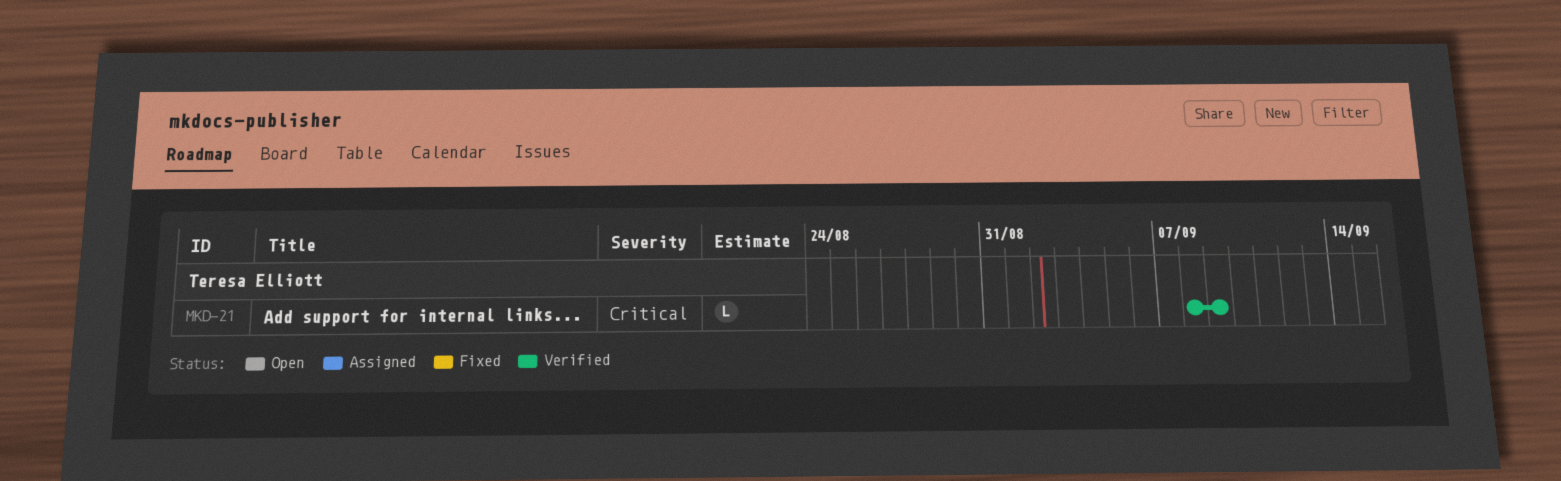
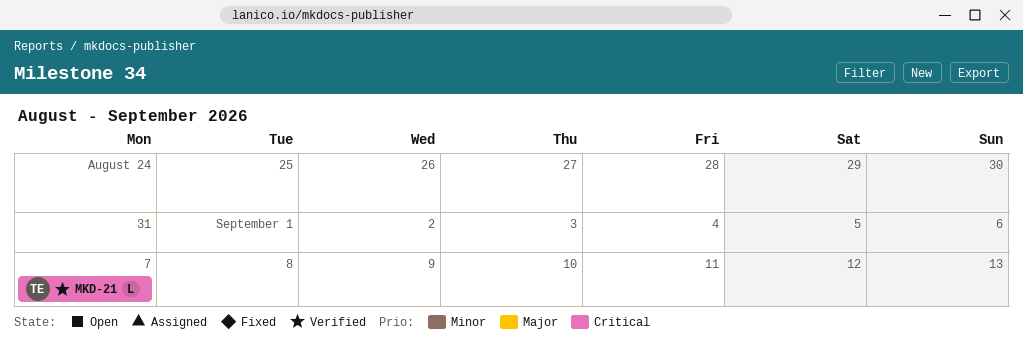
MKD-21, start: Sep 8 -> Sep 7
MKD-21, due: Sep 9 -> Sep 7

